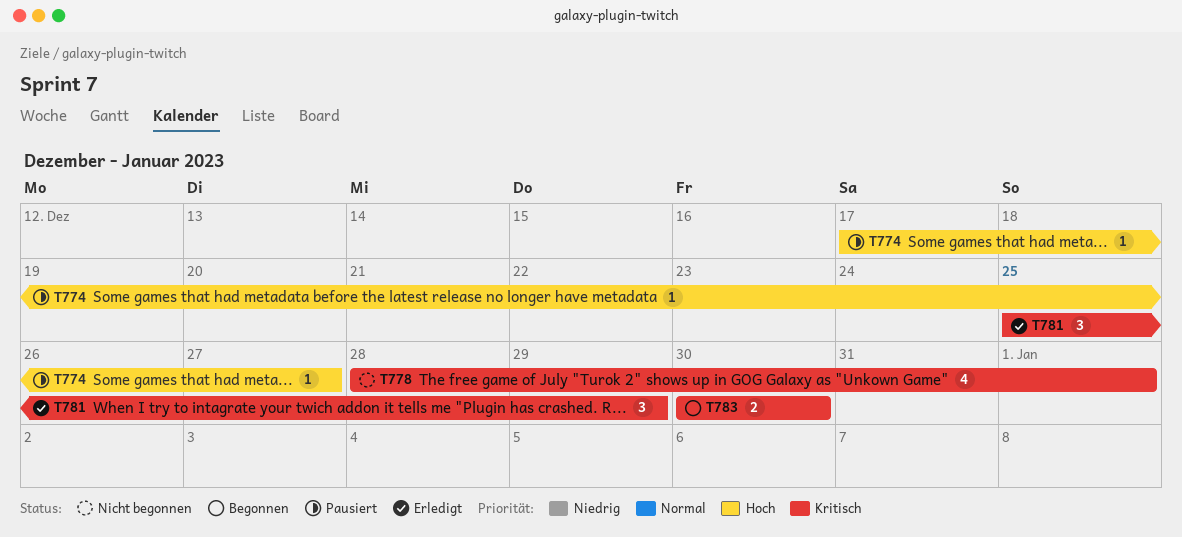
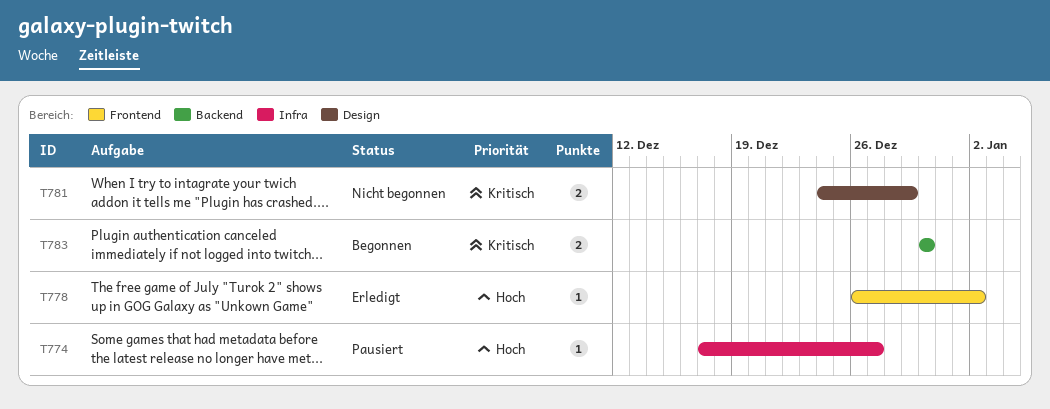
T778, status: Nicht begonnen -> Erledigt
T778, priority: Kritisch -> Hoch
T778, estimate: 4 -> 1
T778, start: Dec 28 -> Dec 26
T778, due: Jan 1 -> Jan 2
T781, status: Erledigt -> Nicht begonnen
T781, estimate: 3 -> 2
T781, start: Dec 25 -> Dec 24

